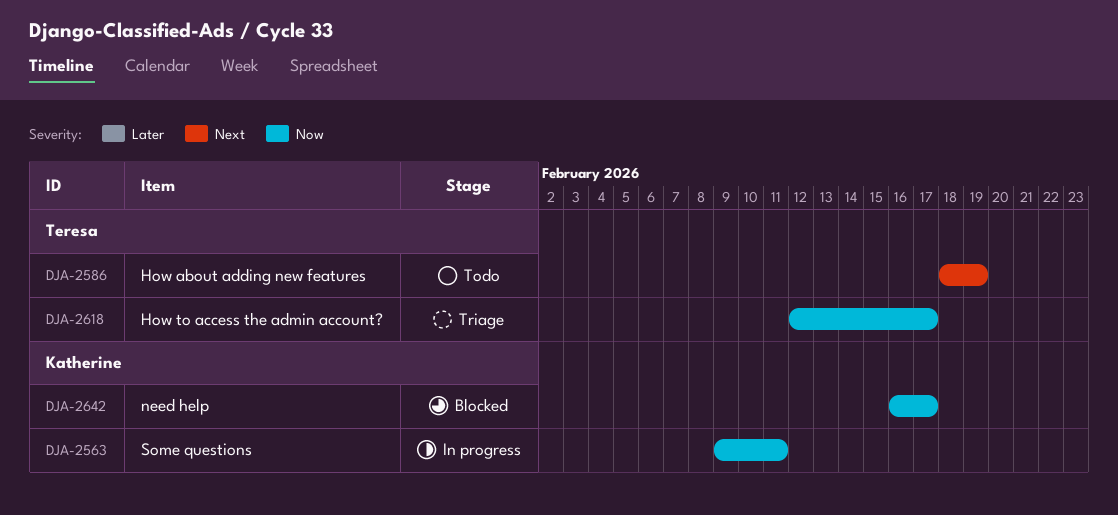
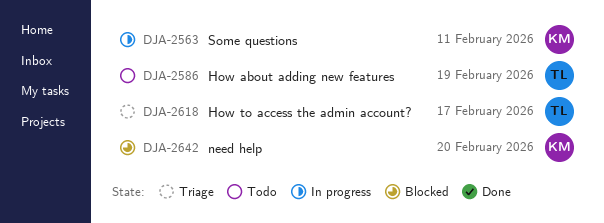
DJA-2642, due: Feb 17 -> Feb 20

